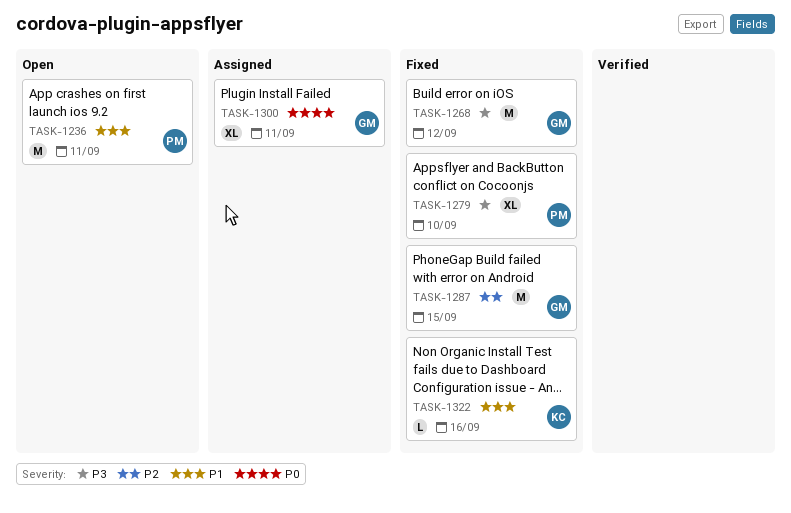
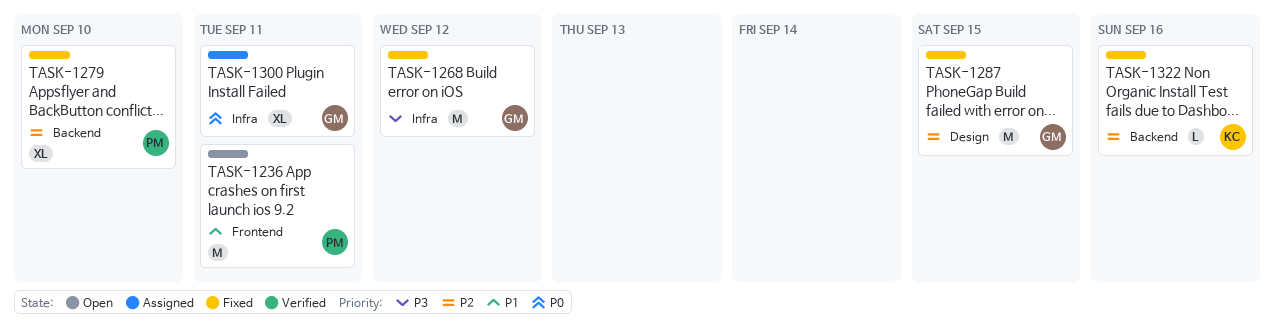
TASK-1279, priority: P3 -> P2
TASK-1322, priority: P1 -> P2

